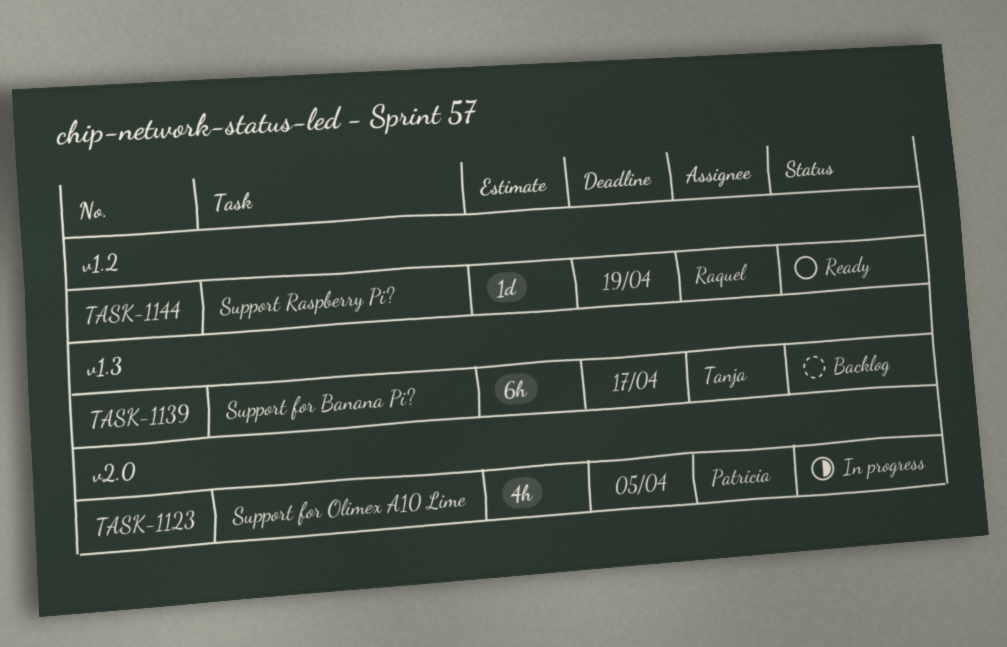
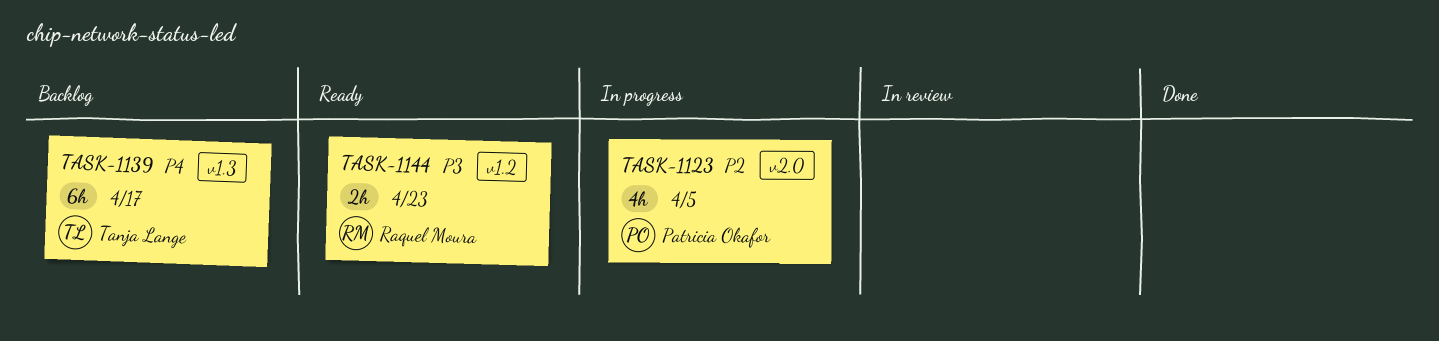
TASK-1144, estimate: 1d -> 2h
TASK-1144, due: Apr 19 -> Apr 23

